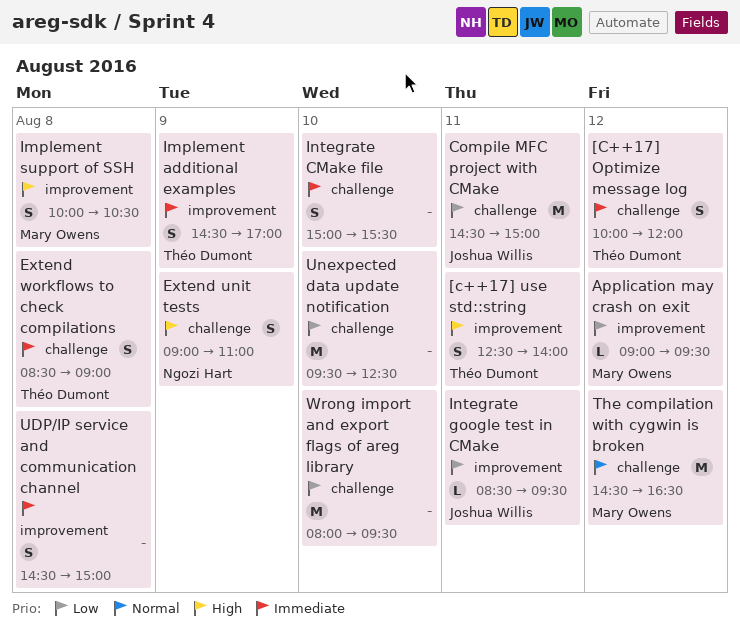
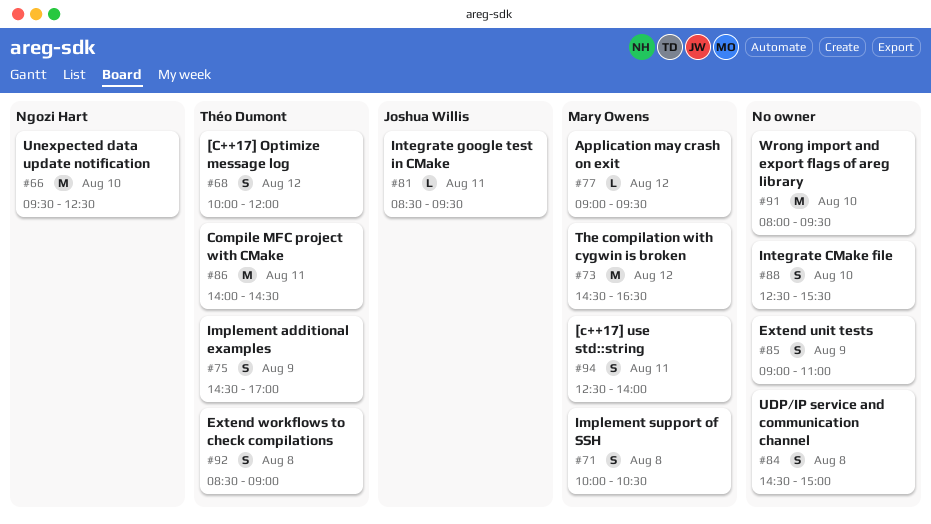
[c++17] use std::string, owner: Théo Dumont -> Mary Owens
Compile MFC project with CMake, owner: Joshua Willis -> Théo Dumont
Compile MFC project with CMake, begins: 14:30 -> 14:00
Compile MFC project with CMake, ends: 15:00 -> 14:30
Extend unit tests, owner: Ngozi Hart -> none
Integrate CMake file, begins: 15:00 -> 12:30
Unexpected data update notification, owner: none -> Ngozi Hart

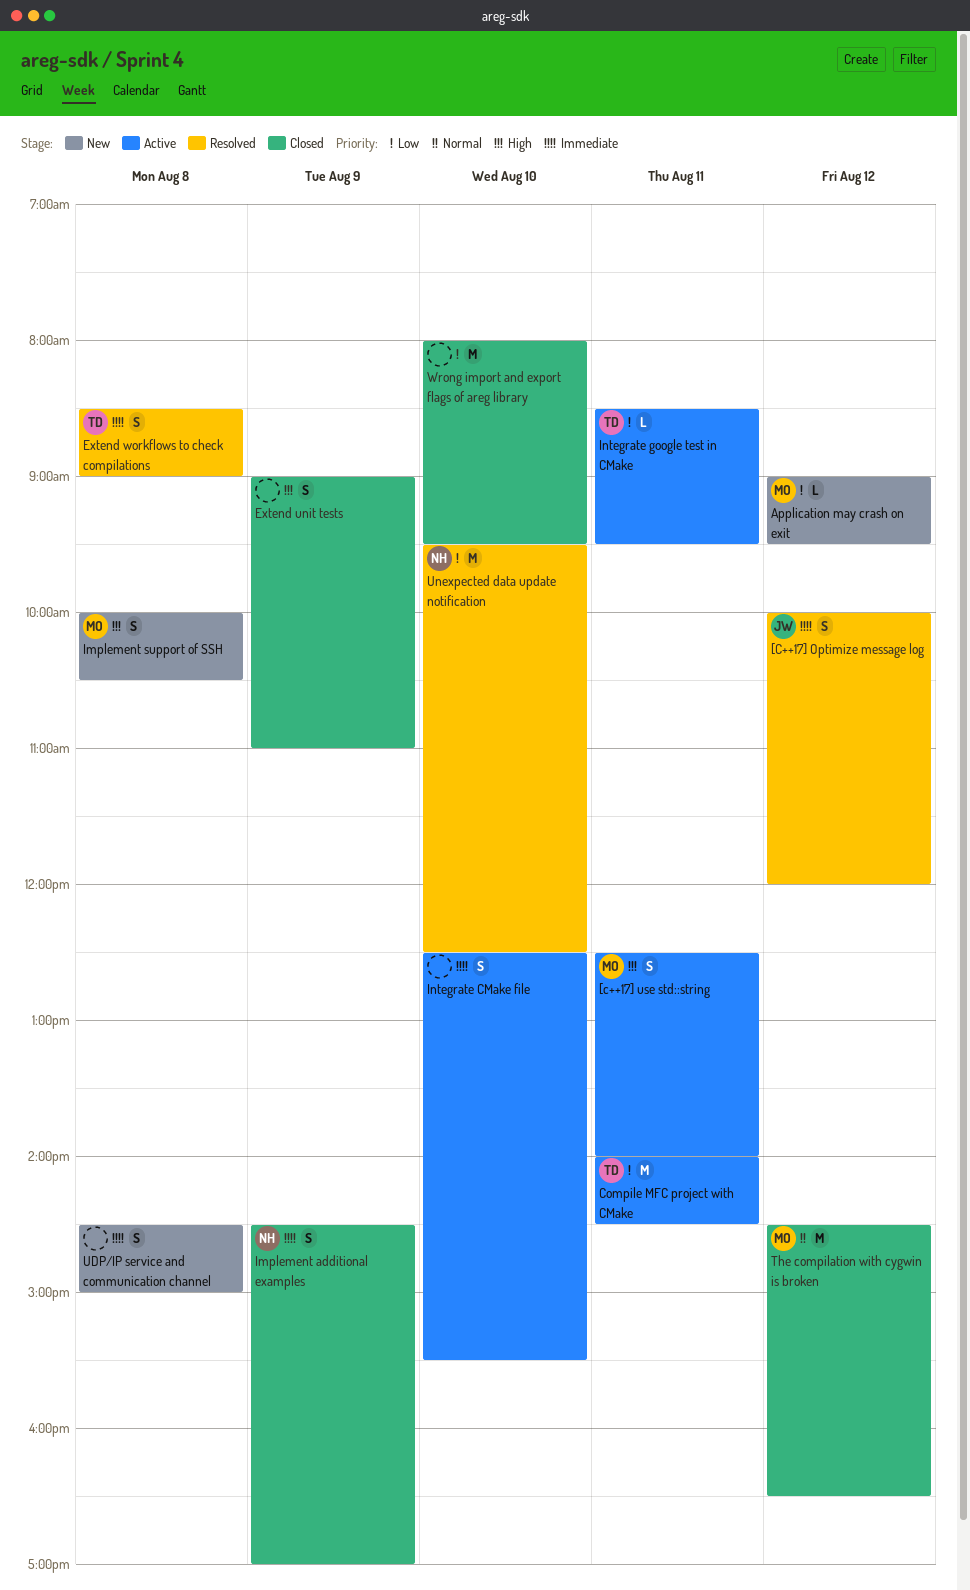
[C++17] Optimize message log, owner: Théo Dumont -> Joshua Willis
Implement additional examples, owner: Théo Dumont -> Ngozi Hart
Integrate google test in CMake, owner: Joshua Willis -> Théo Dumont

